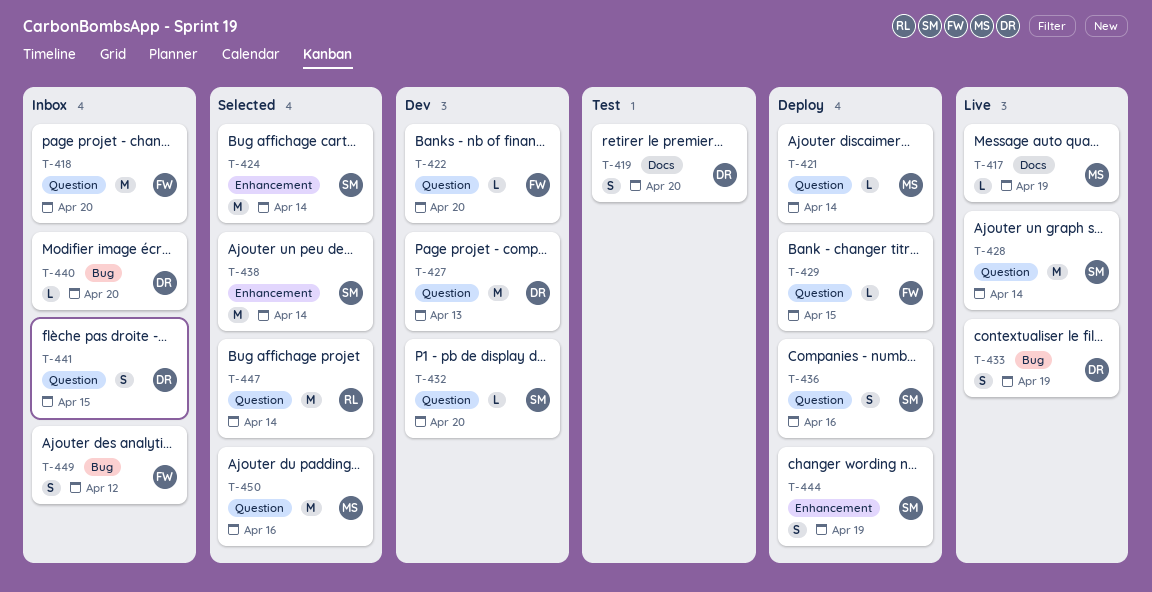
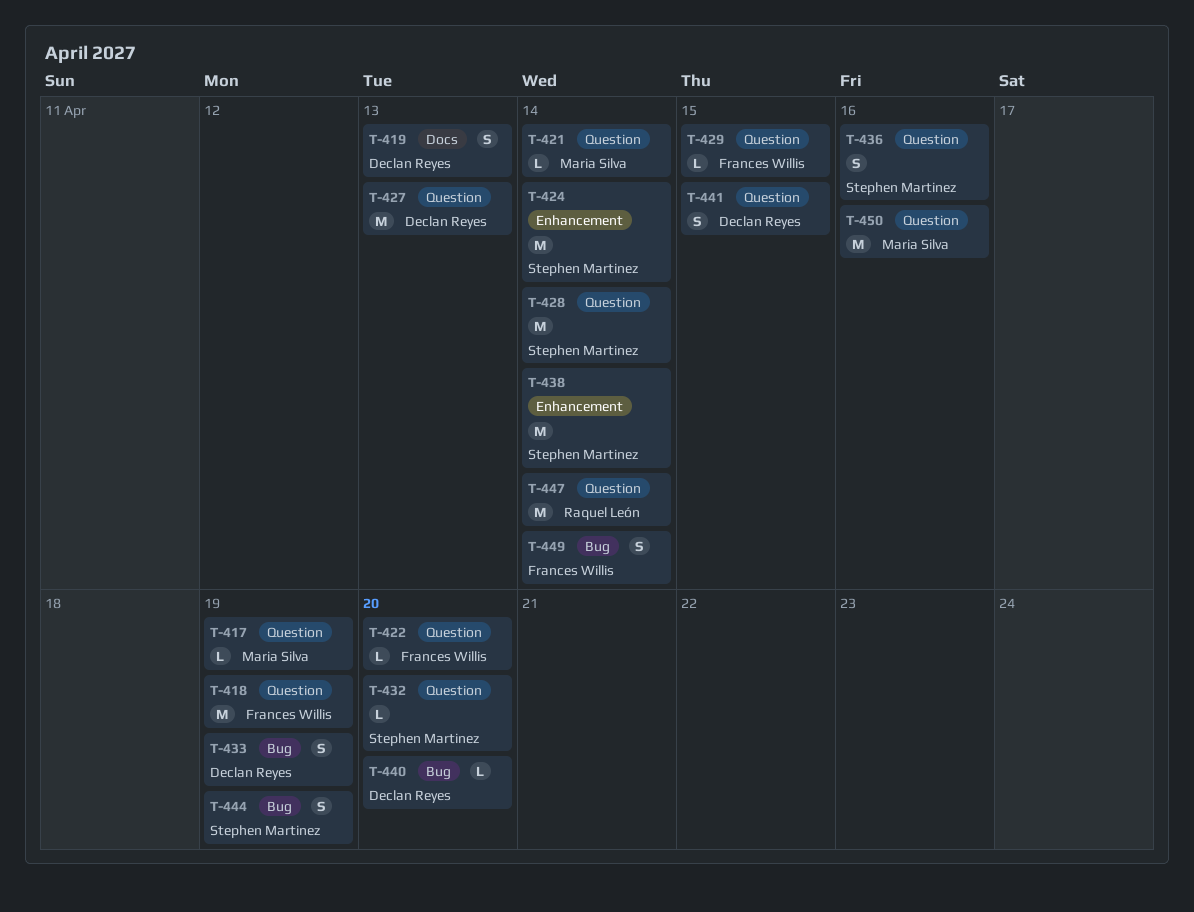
T-417, label: Docs -> Question
T-418, due: Apr 20 -> Apr 19
T-419, due: Apr 20 -> Apr 13
T-444, label: Enhancement -> Bug
T-449, due: Apr 12 -> Apr 14

